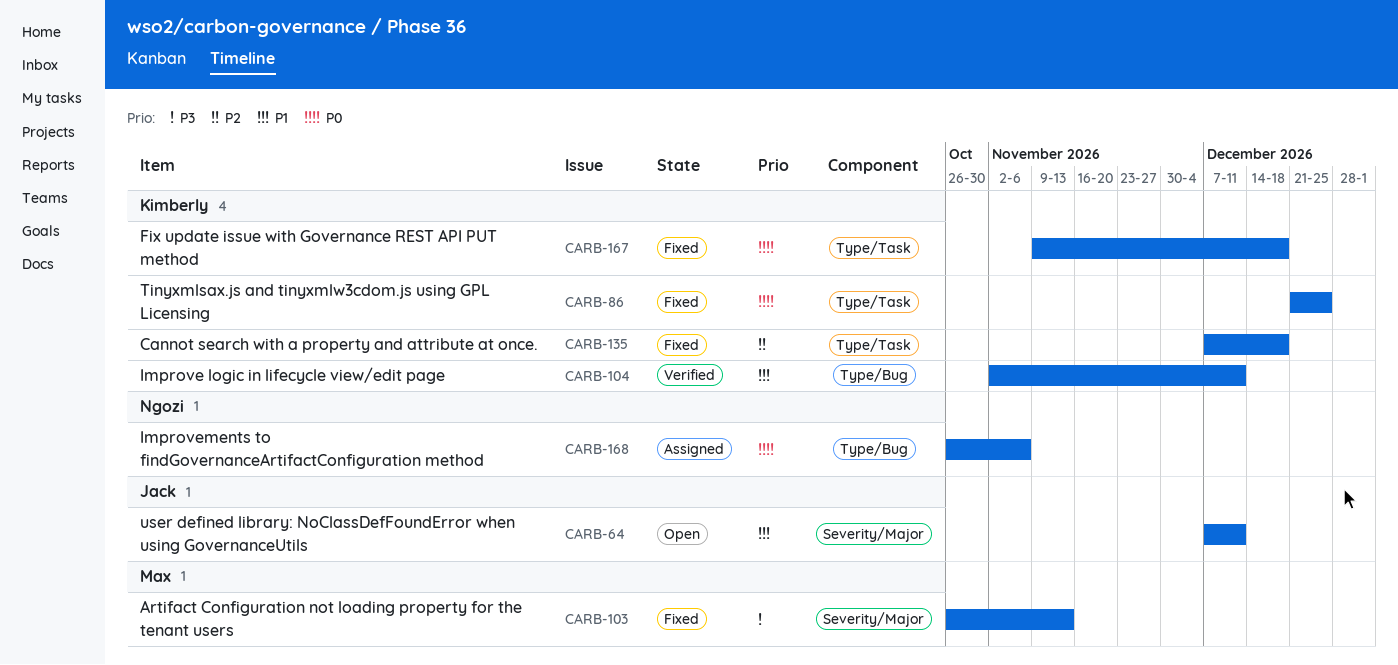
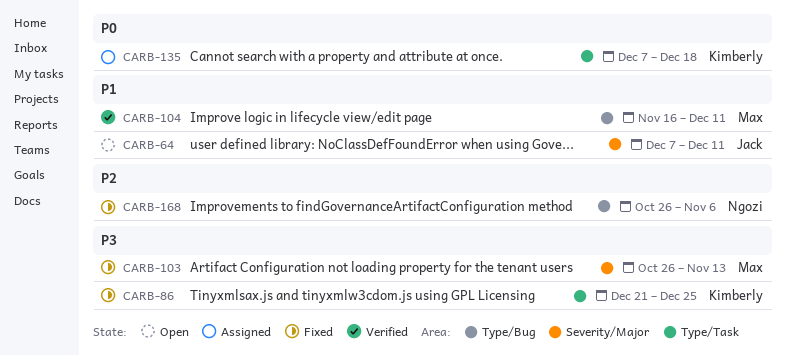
CARB-86, priority: P0 -> P3
CARB-104, owner: Kimberly -> Max
CARB-104, start: Nov 2 -> Nov 16
CARB-135, status: Fixed -> Assigned
CARB-135, priority: P2 -> P0
CARB-167: present -> none
CARB-168, status: Assigned -> Fixed
CARB-168, priority: P0 -> P2

